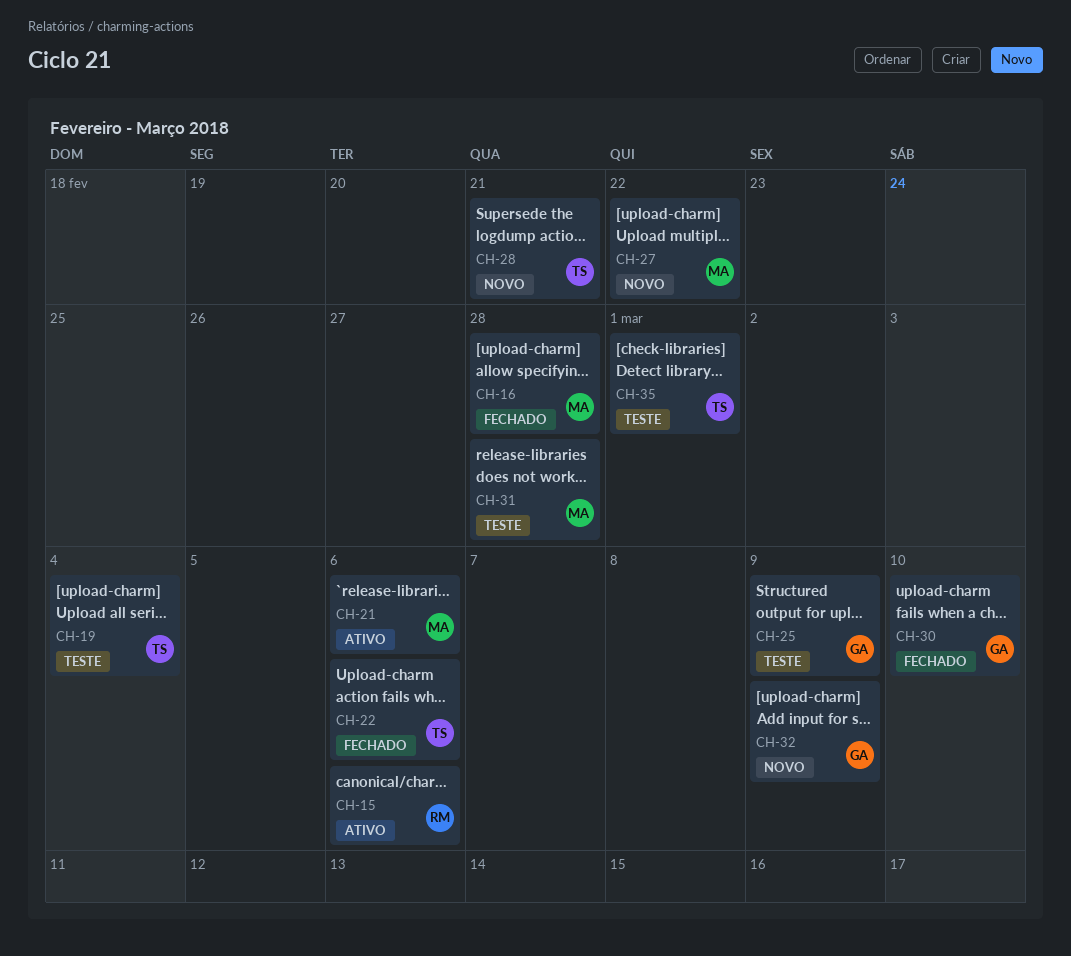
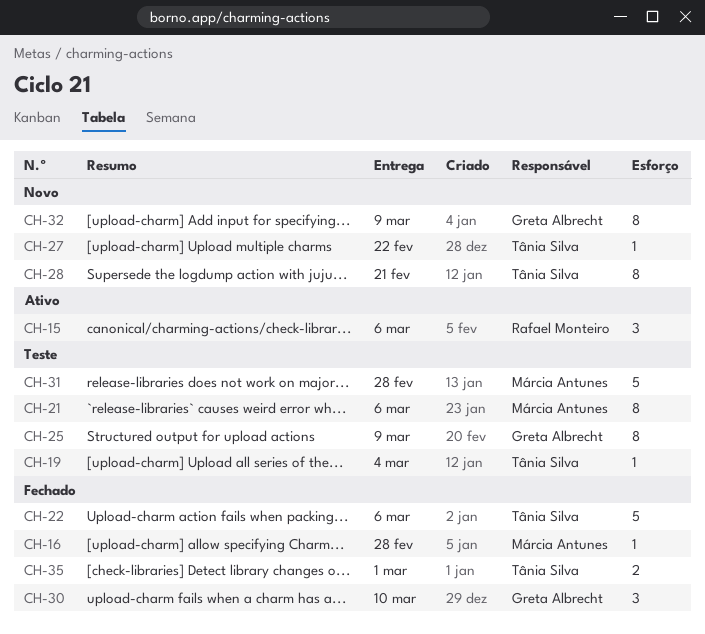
CH-21, status: Ativo -> Teste
CH-27, owner: Márcia Antunes -> Tânia Silva
CH-35, status: Teste -> Fechado

